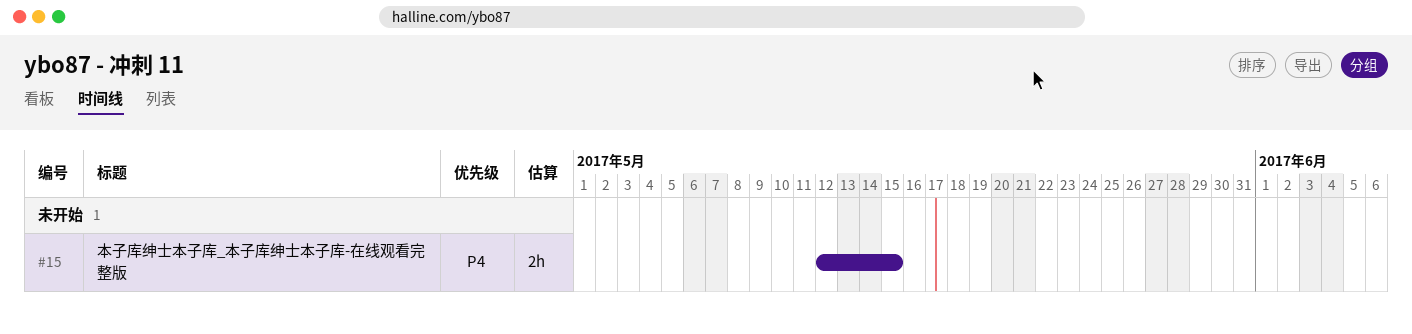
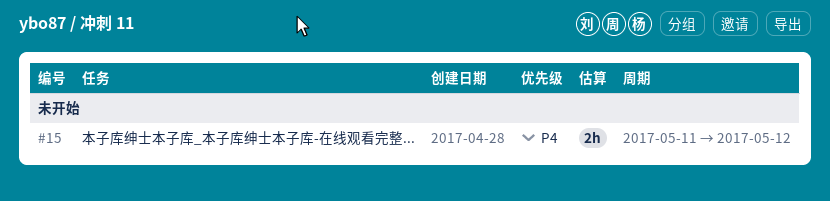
#15, start: May 12 -> May 11
#15, due: May 15 -> May 12

